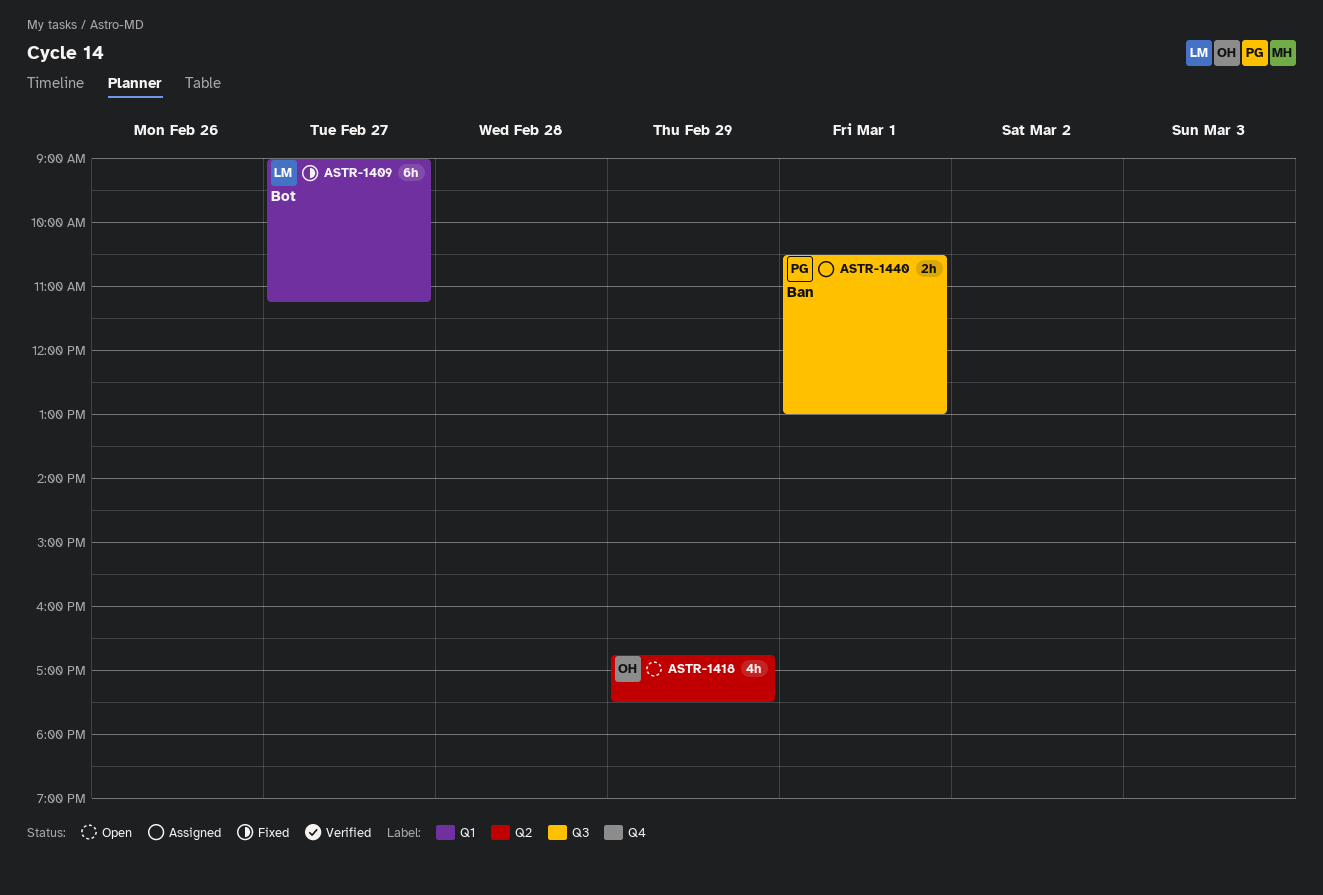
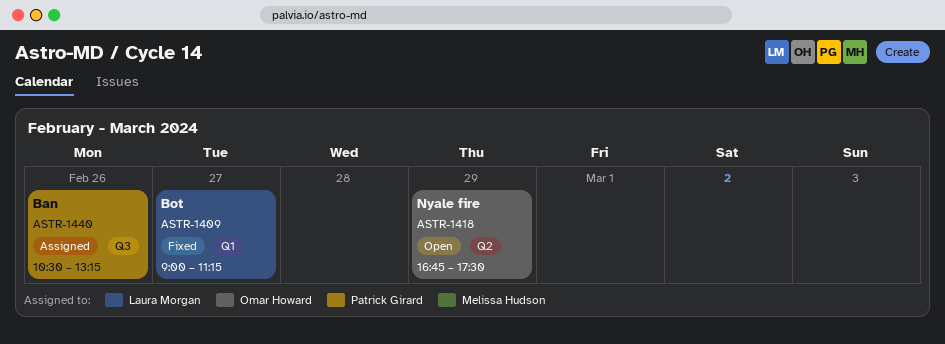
ASTR-1440, day: Mar 1 -> Feb 26
ASTR-1440, ends: 13:00 -> 13:15

